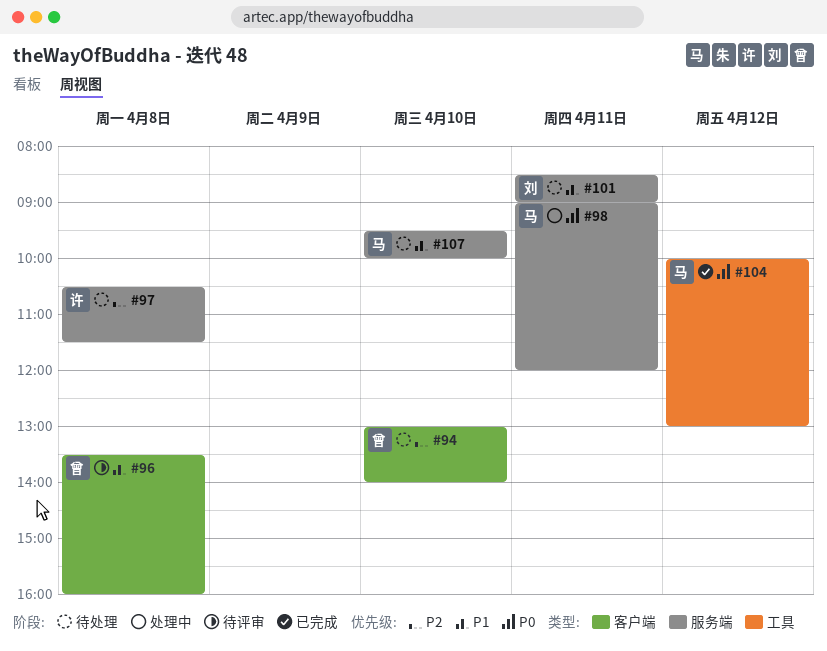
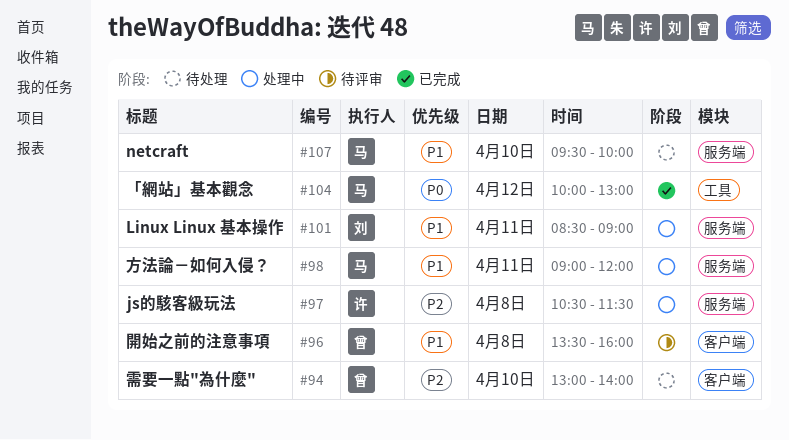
#97, status: 待处理 -> 处理中
#98, priority: P0 -> P1
#101, status: 待处理 -> 处理中

